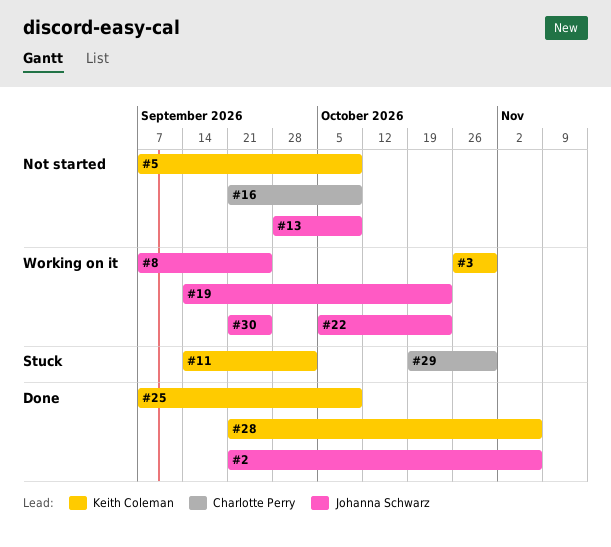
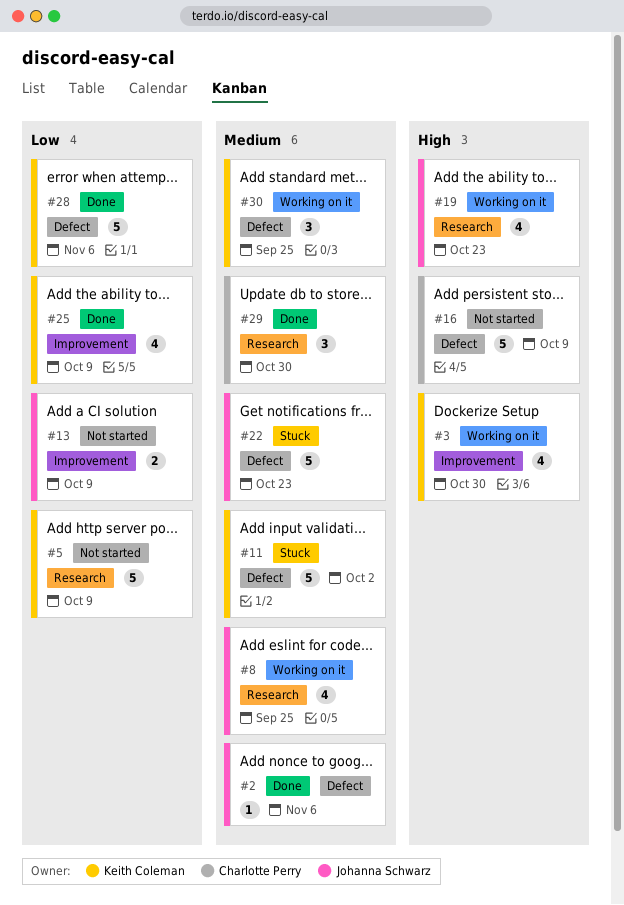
#22, status: Working on it -> Stuck
#29, status: Stuck -> Done
#30, owner: Johanna Schwarz -> Keith Coleman

